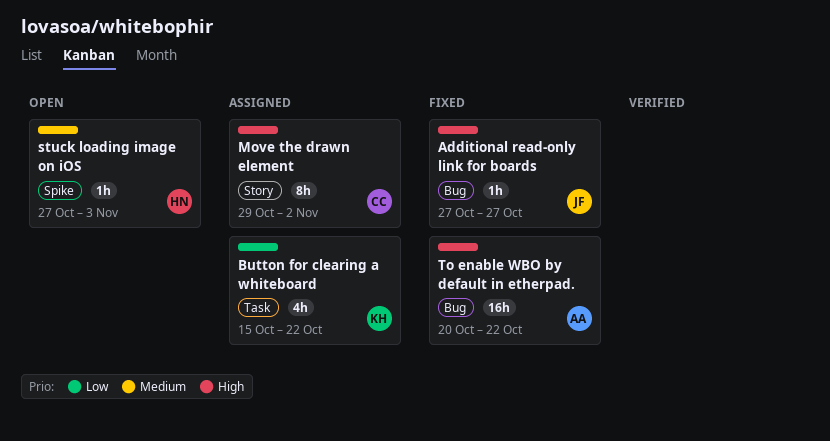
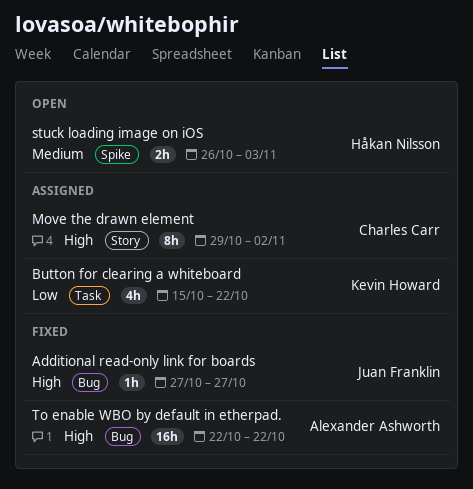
stuck loading image on iOS, estimate: 1h -> 2h
stuck loading image on iOS, start: Oct 27 -> Oct 26
To enable WBO by default in etherpad., start: Oct 20 -> Oct 22

